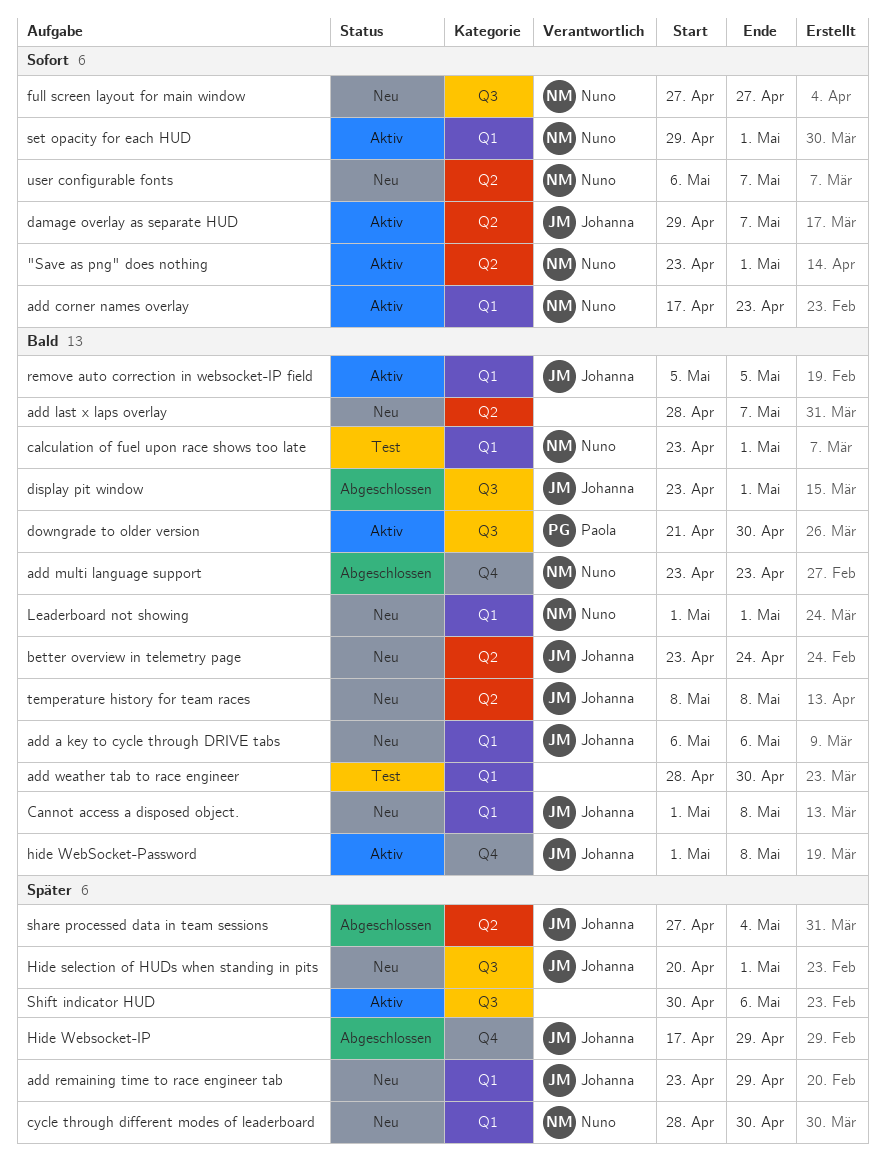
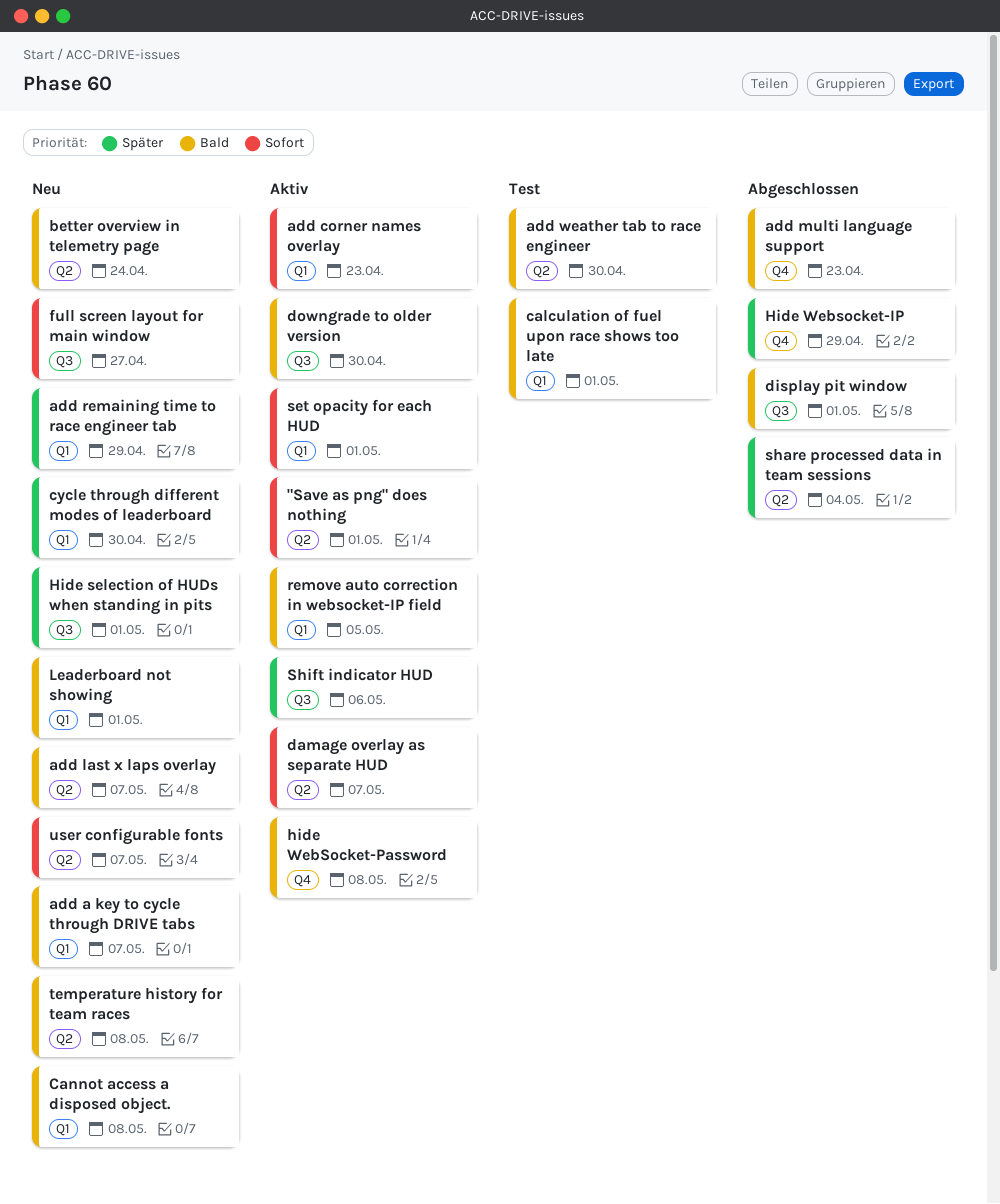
add a key to cycle through DRIVE tabs, due: May 6 -> May 7
add weather tab to race engineer, label: Q1 -> Q2

